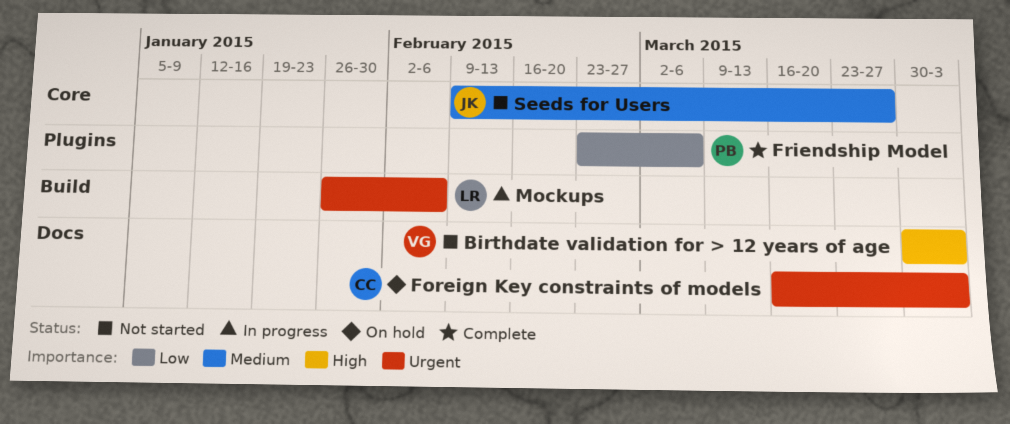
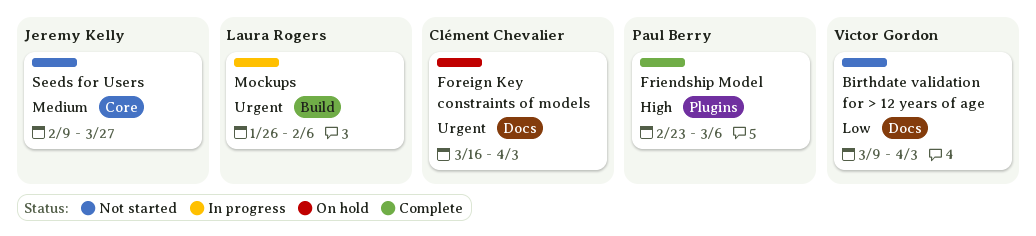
Birthdate validation for > 12 years of age, priority: High -> Low
Birthdate validation for > 12 years of age, start: Mar 30 -> Mar 9
Friendship Model, priority: Low -> High

